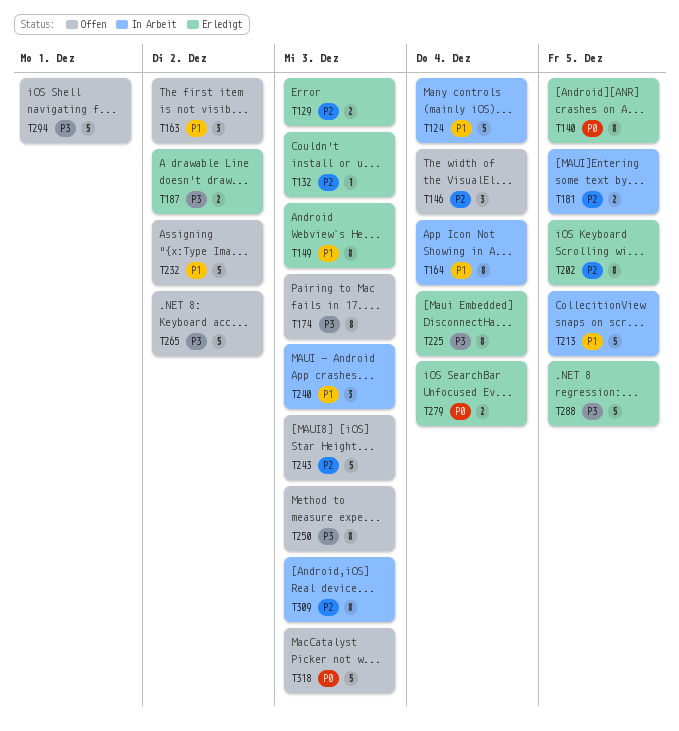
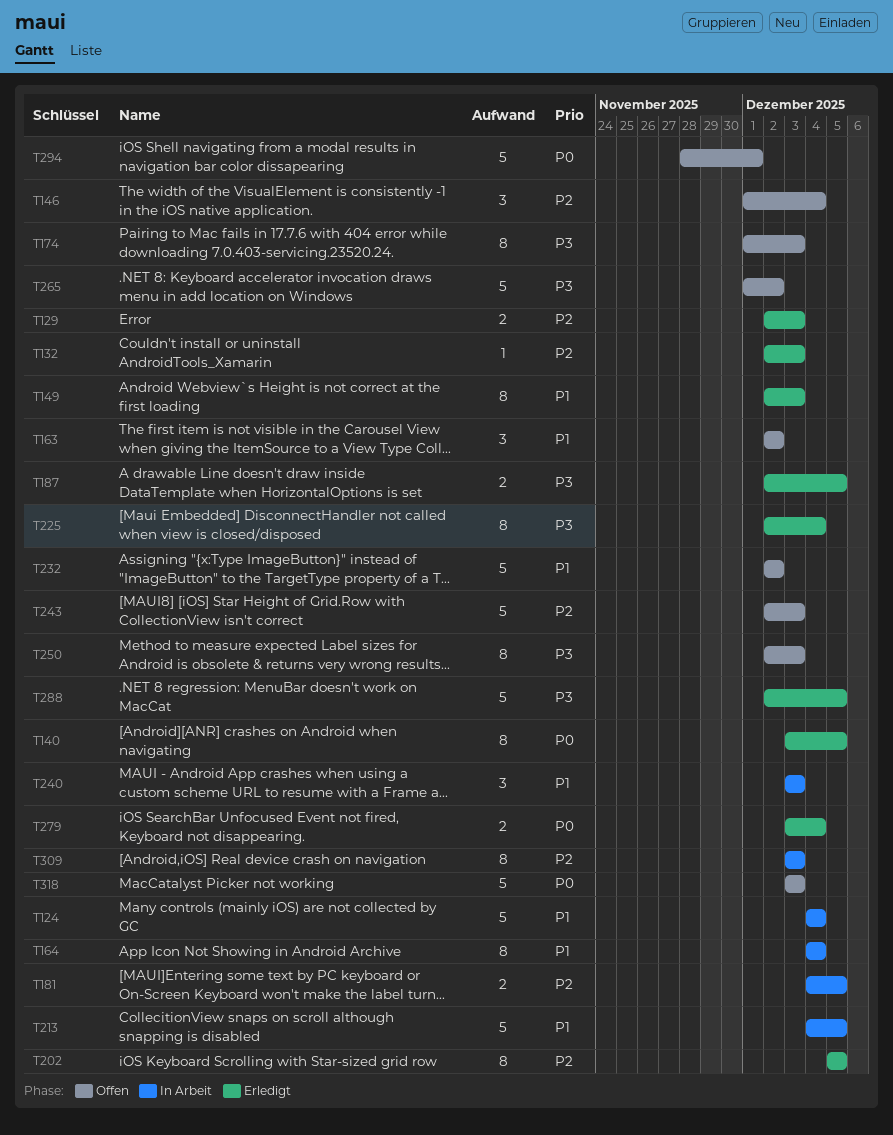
T187, due: Dec 2 -> Dec 5
T294, priority: P3 -> P0

